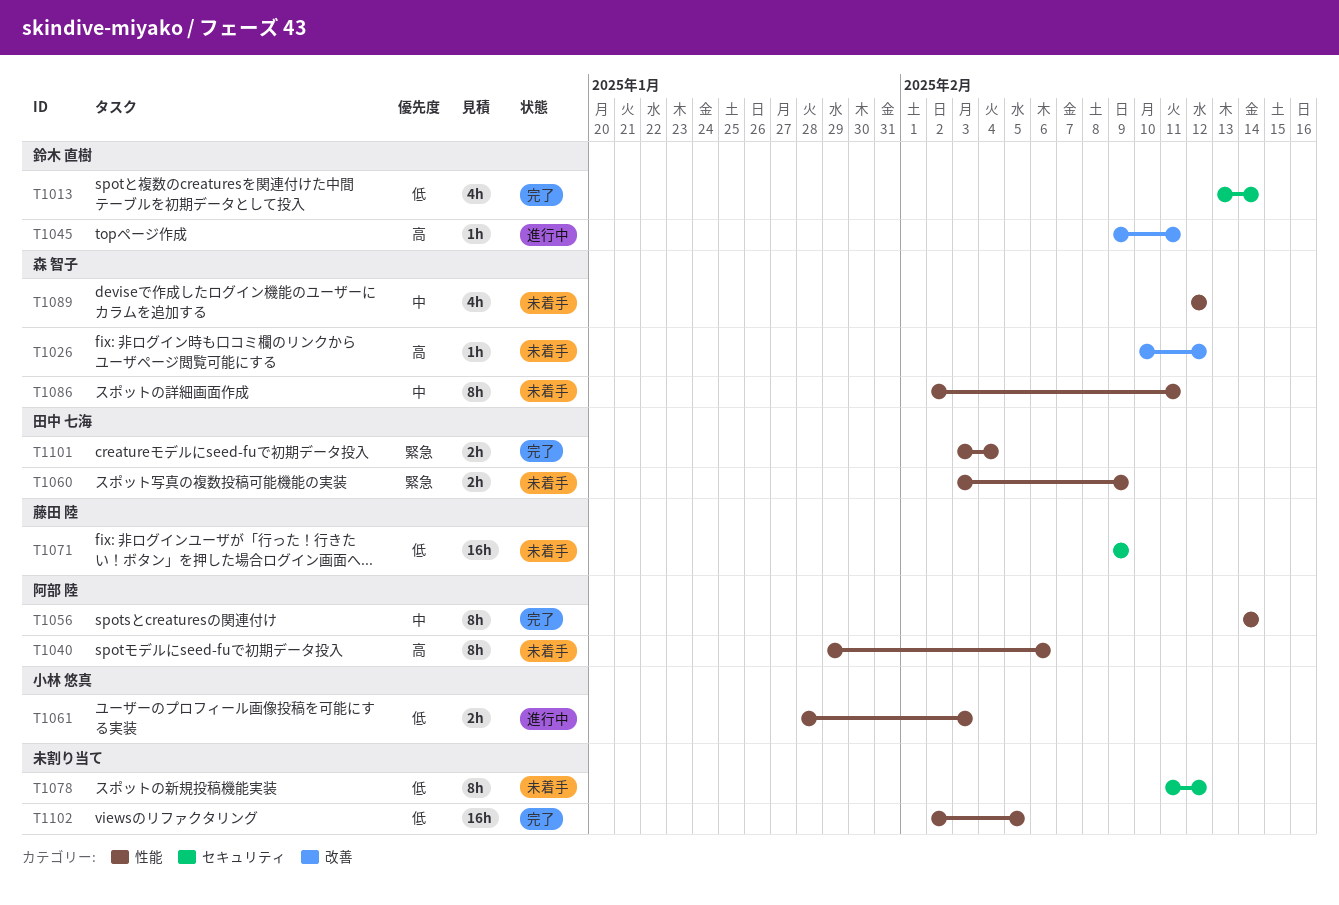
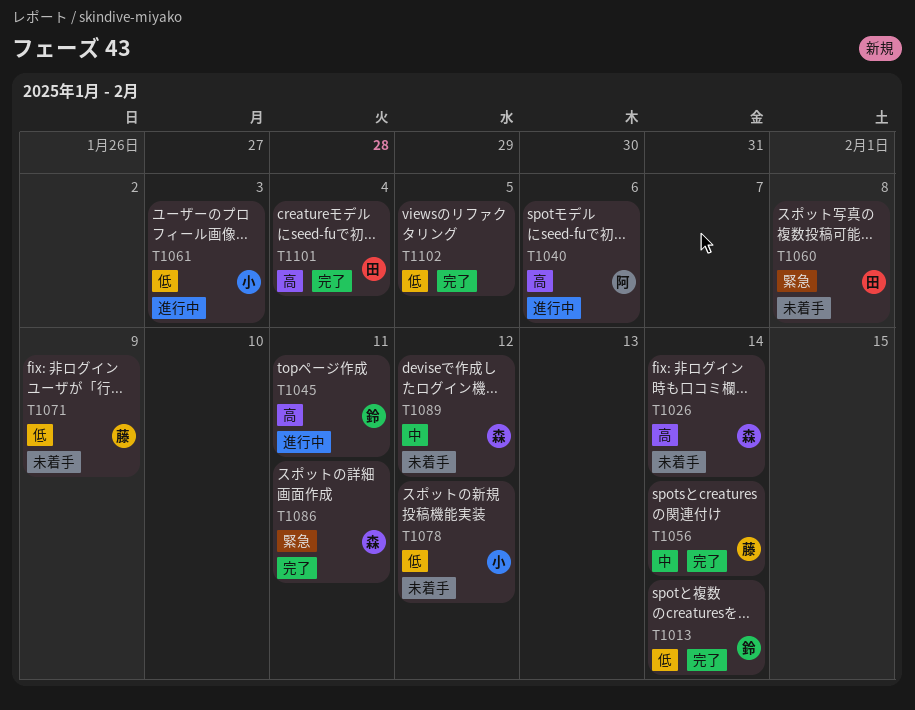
T1026, due: Feb 12 -> Feb 14
T1040, status: 未着手 -> 進行中
T1056, owner: 阿部 陸 -> 藤田 陸
T1060, due: Feb 9 -> Feb 8
T1078, owner: none -> 小林 悠真
T1086, status: 未着手 -> 完了
T1086, priority: 中 -> 緊急
T1101, priority: 緊急 -> 高

